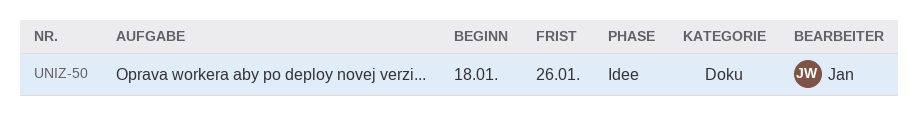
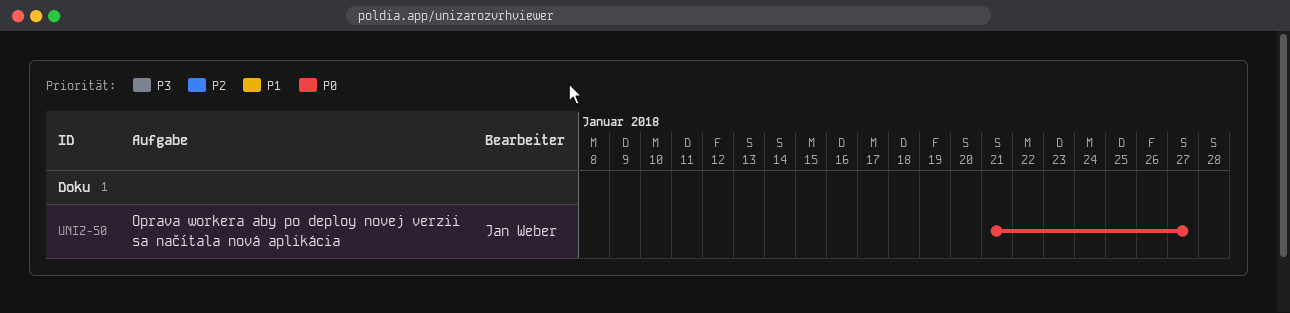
UNIZ-50, start: Jan 18 -> Jan 21
UNIZ-50, due: Jan 26 -> Jan 27

